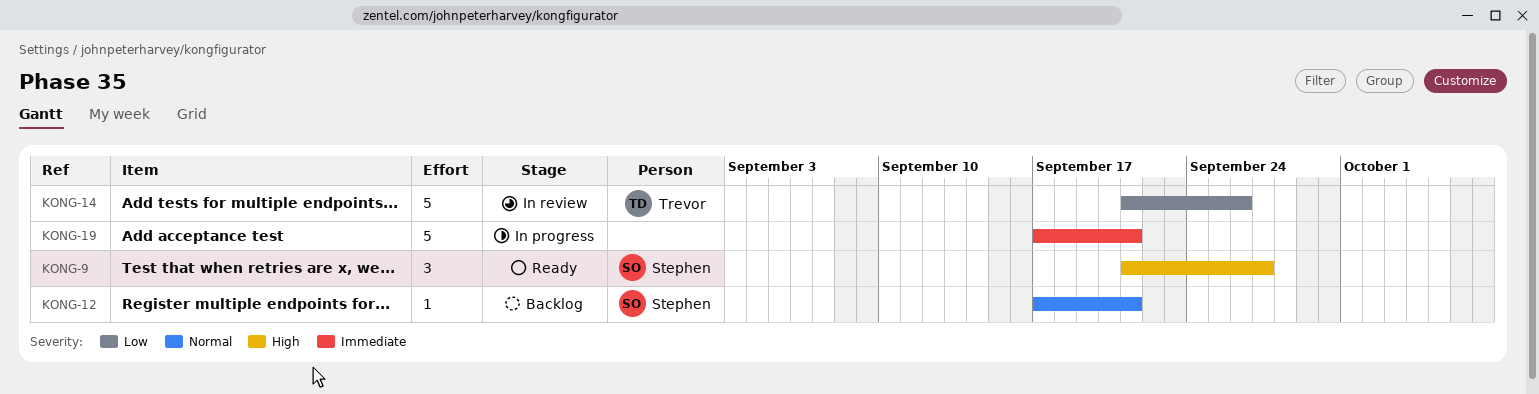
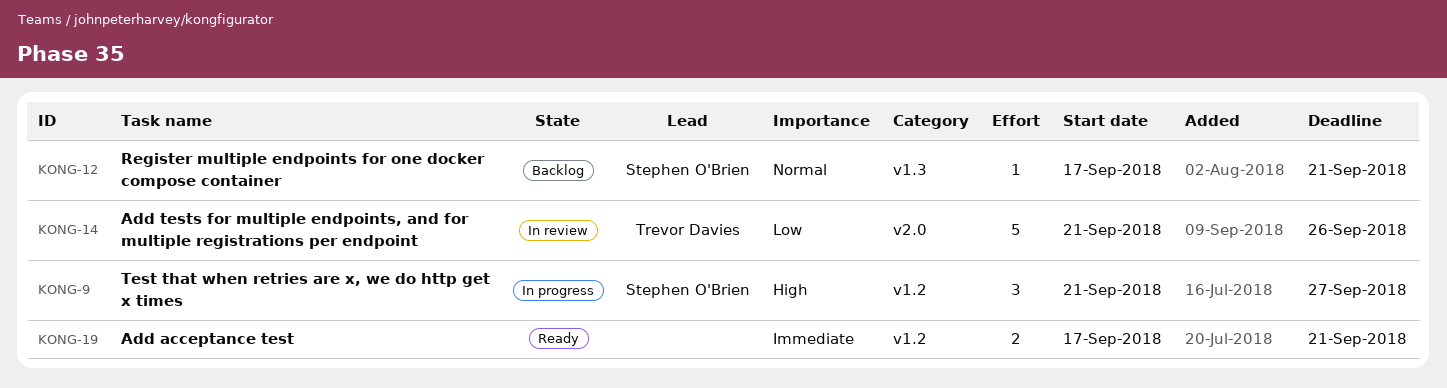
KONG-9, status: Ready -> In progress
KONG-19, status: In progress -> Ready
KONG-19, estimate: 5 -> 2

